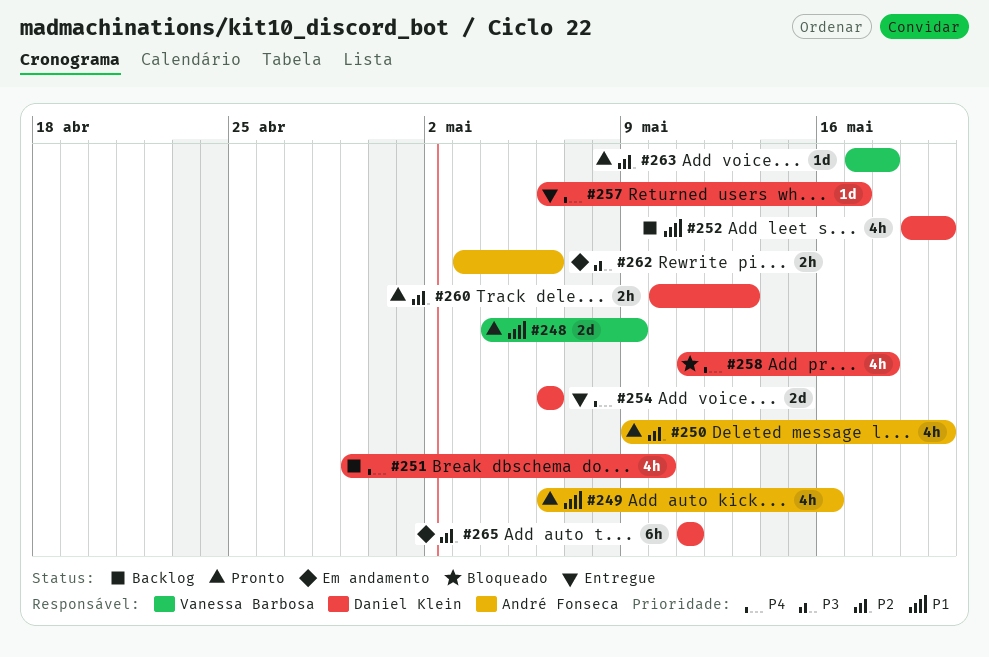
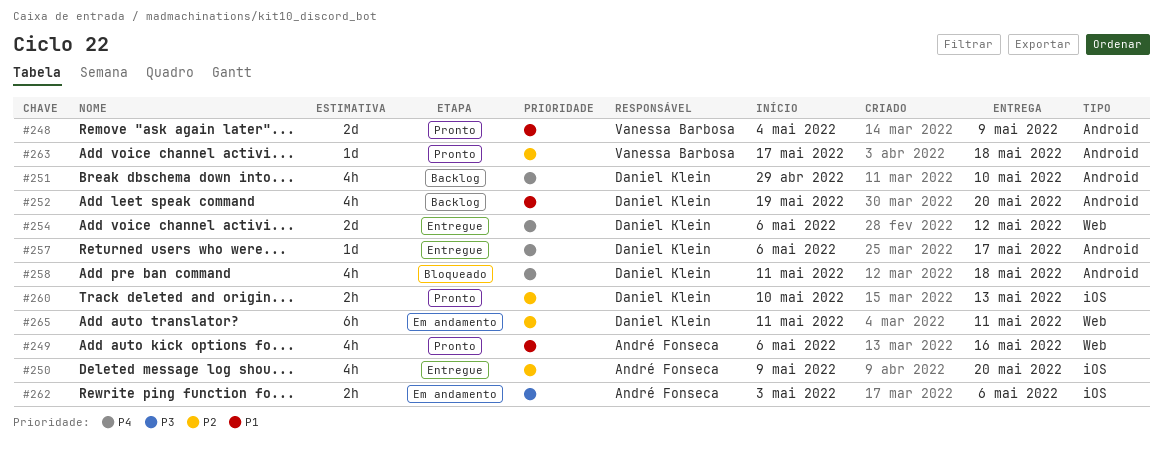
#250, status: Pronto -> Entregue
#254, due: May 6 -> May 12

